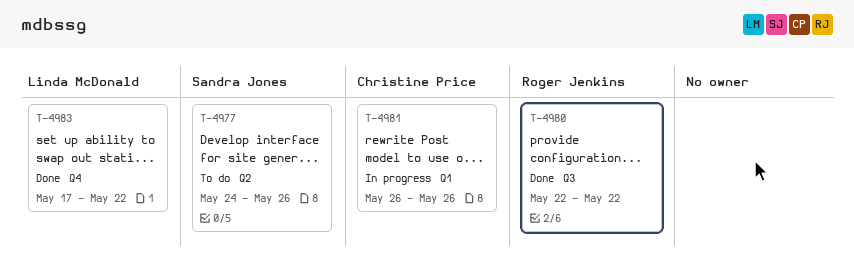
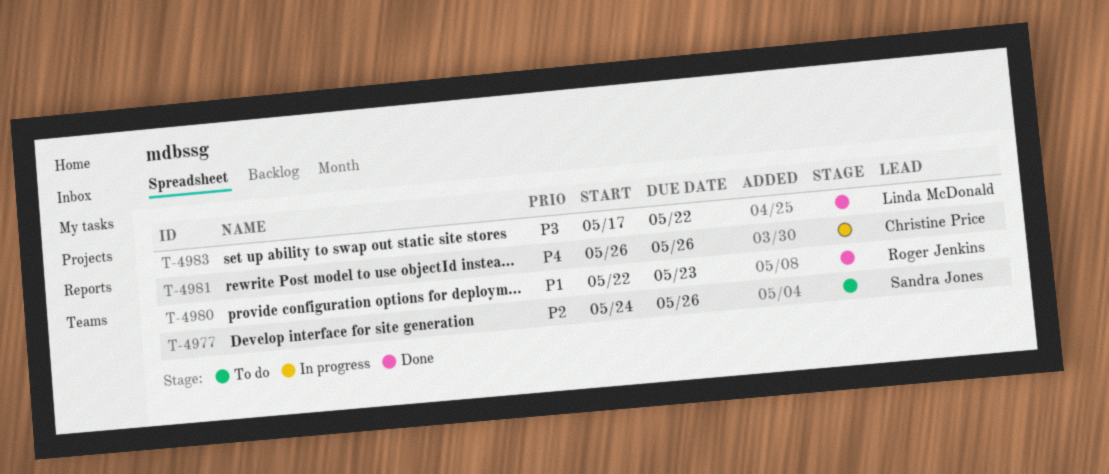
T-4980, due: May 22 -> May 23

